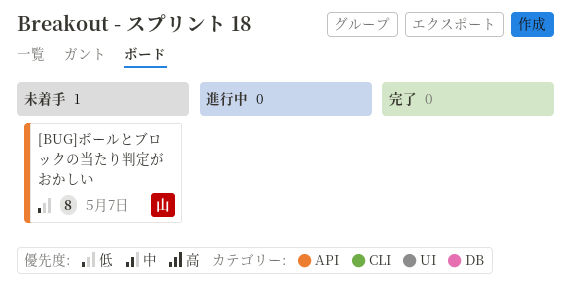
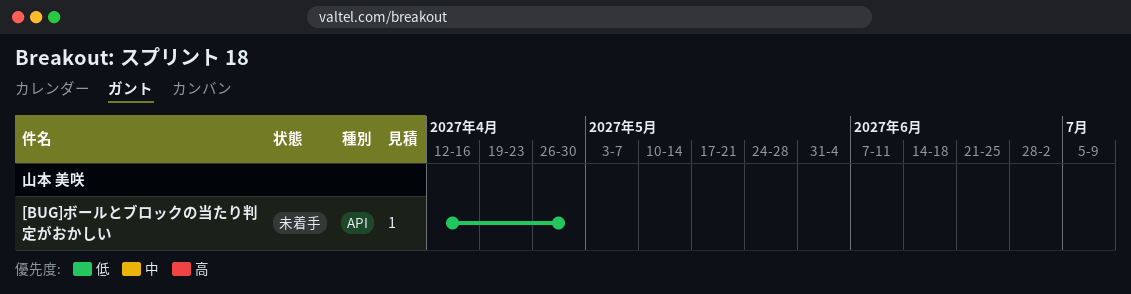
[BUG]ボールとブロックの当たり判定がおかしい, estimate: 8 -> 1
[BUG]ボールとブロックの当たり判定がおかしい, due: May 7 -> Apr 30

